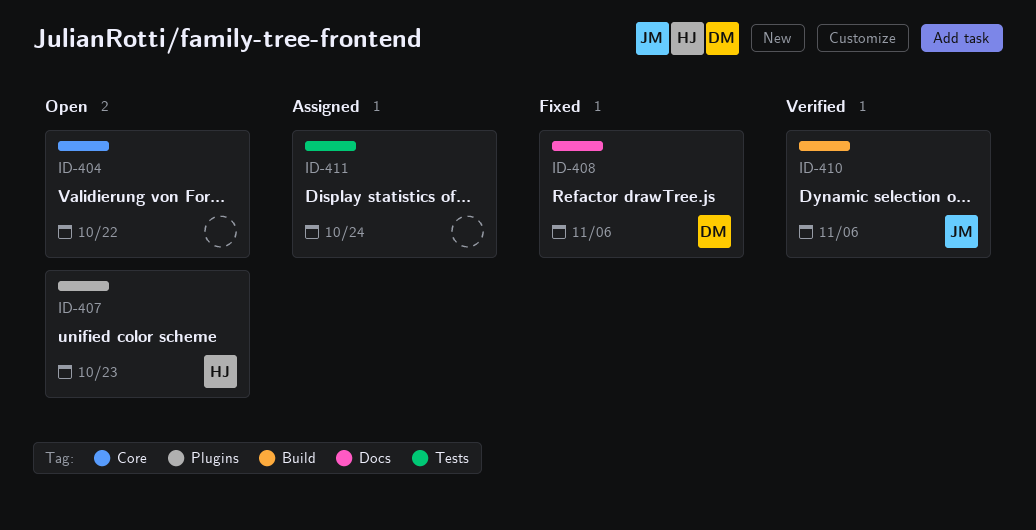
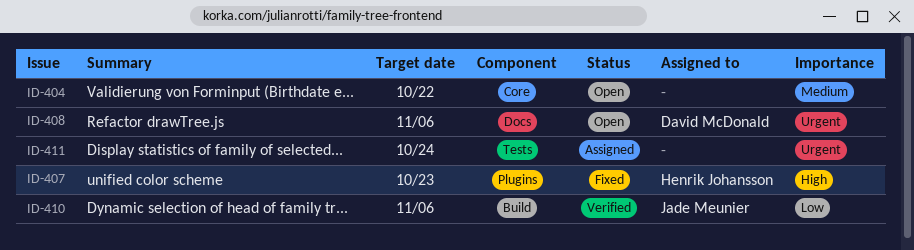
ID-407, status: Open -> Fixed
ID-408, status: Fixed -> Open

